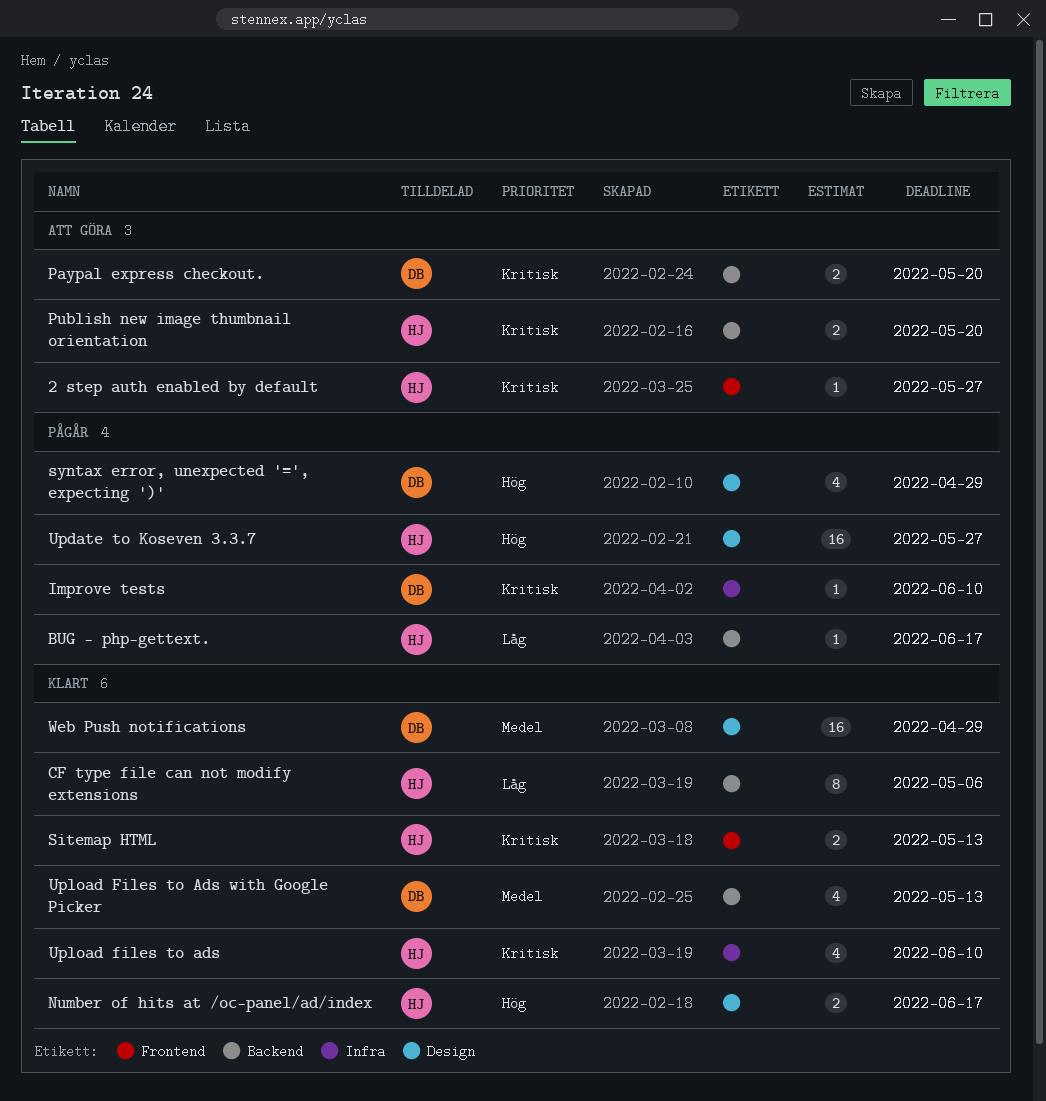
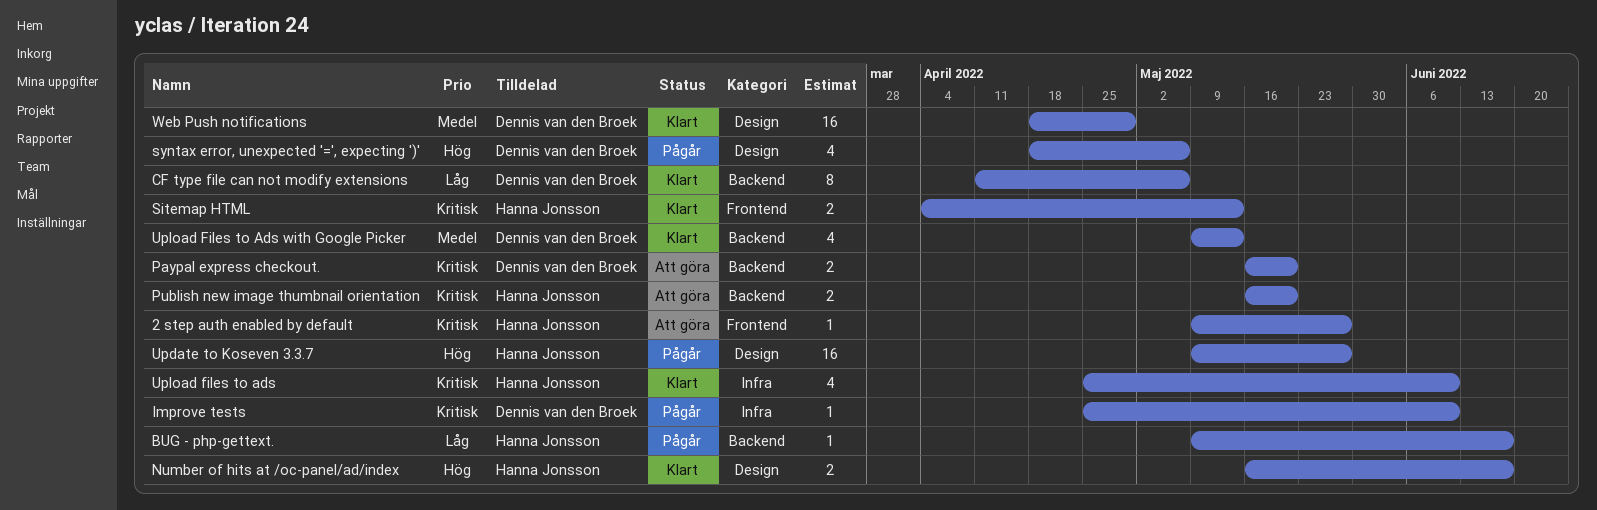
CF type file can not modify extensions, owner: Hanna Jonsson -> Dennis van den Broek
syntax error, unexpected '=', expecting ')', due: Apr 29 -> May 6

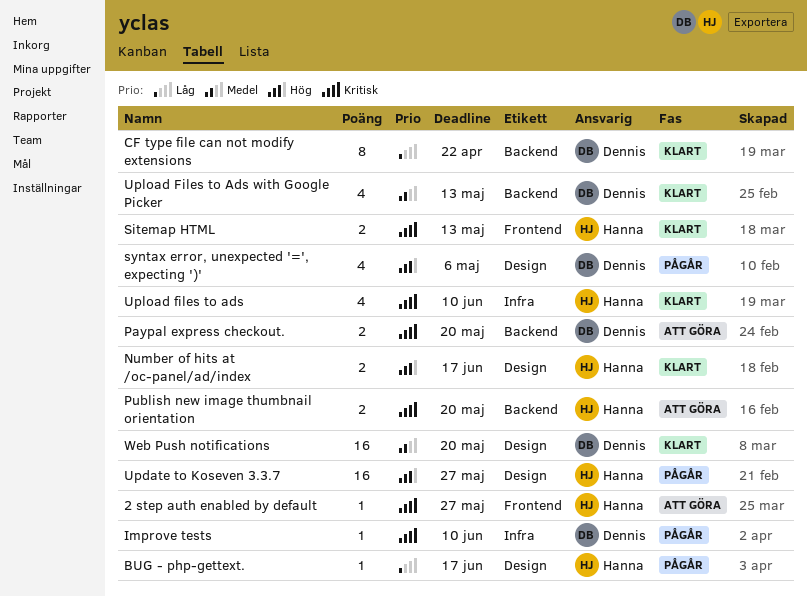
BUG - php-gettext., label: Backend -> Design
CF type file can not modify extensions, due: May 6 -> Apr 22
Web Push notifications, due: Apr 29 -> May 20

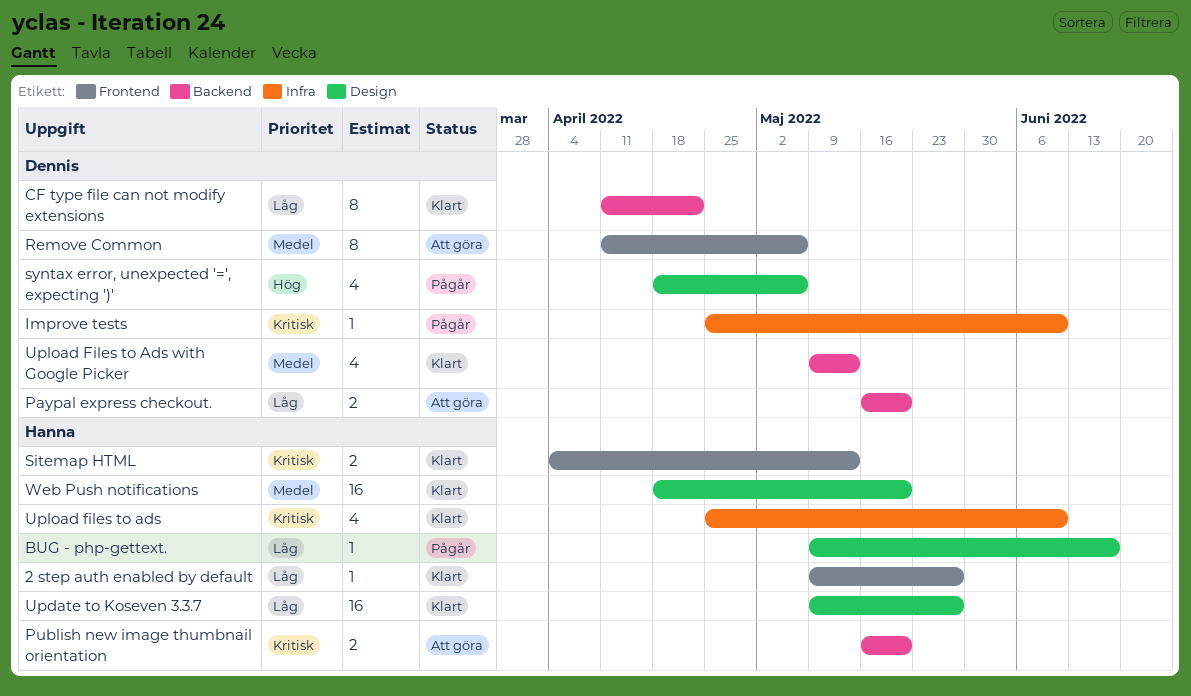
2 step auth enabled by default, status: Att göra -> Klart
2 step auth enabled by default, priority: Kritisk -> Låg
Number of hits at /oc-panel/ad/index: present -> none
Paypal express checkout., priority: Kritisk -> Låg
Remove Common: none -> present
Update to Koseven 3.3.7, status: Pågår -> Klart
Update to Koseven 3.3.7, priority: Hög -> Låg
Web Push notifications, owner: Dennis -> Hanna

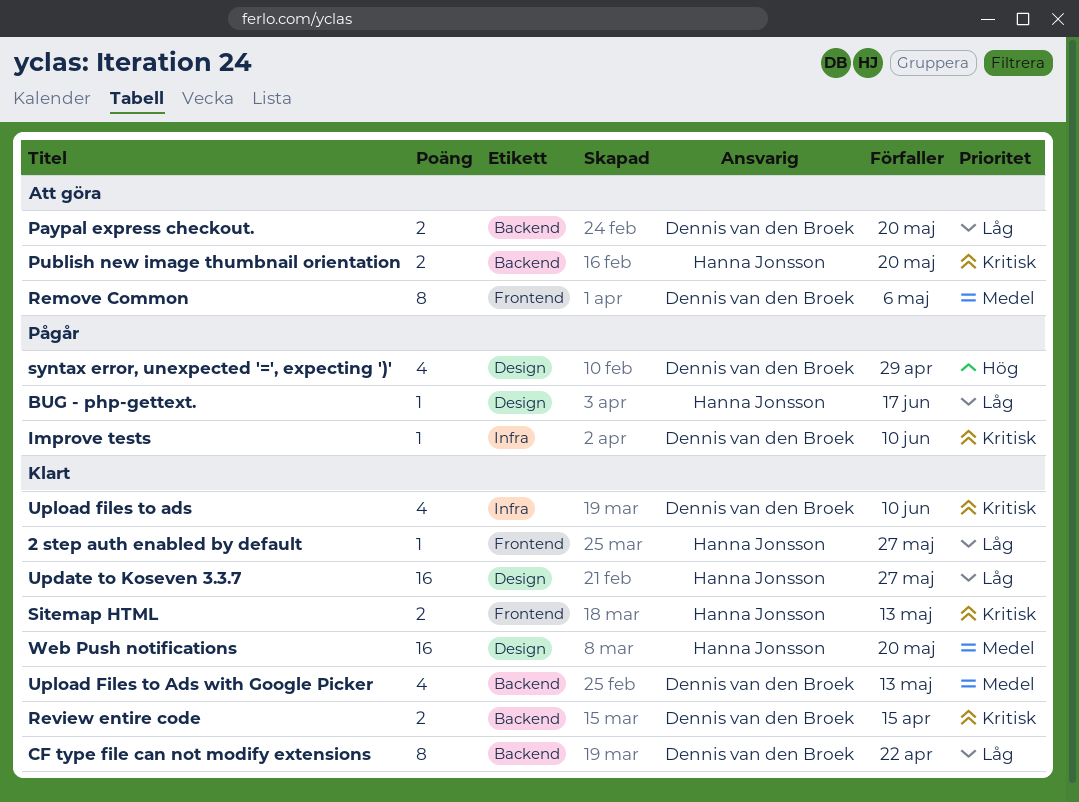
Review entire code: none -> present
syntax error, unexpected '=', expecting ')', due: May 6 -> Apr 29
Upload files to ads, owner: Hanna Jonsson -> Dennis van den Broek

